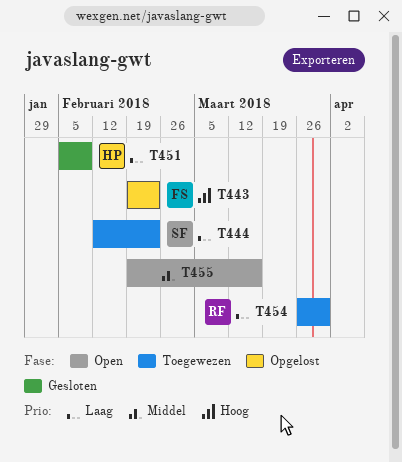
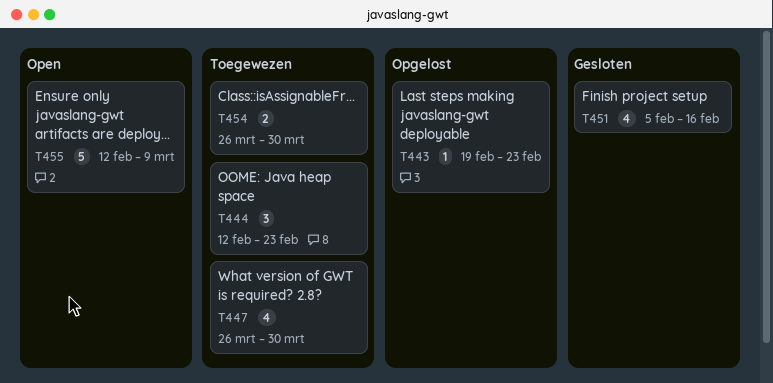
T447: none -> present
T451, due: Feb 9 -> Feb 16
T455, start: Feb 19 -> Feb 12
T455, due: Mar 16 -> Mar 9

